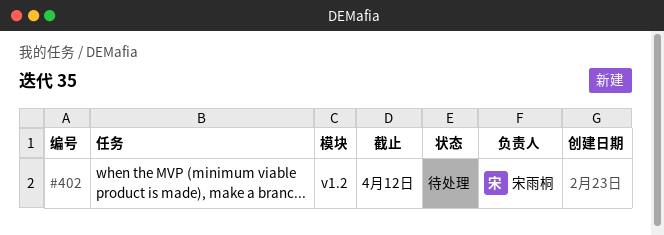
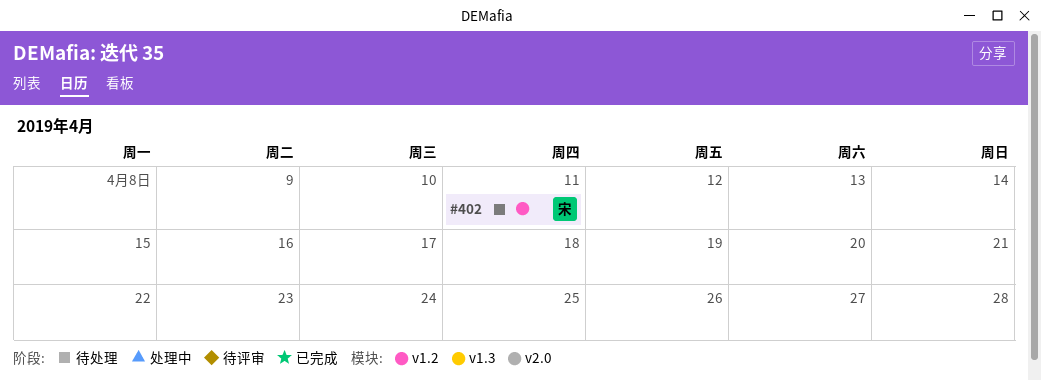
#402, due: Apr 12 -> Apr 11

